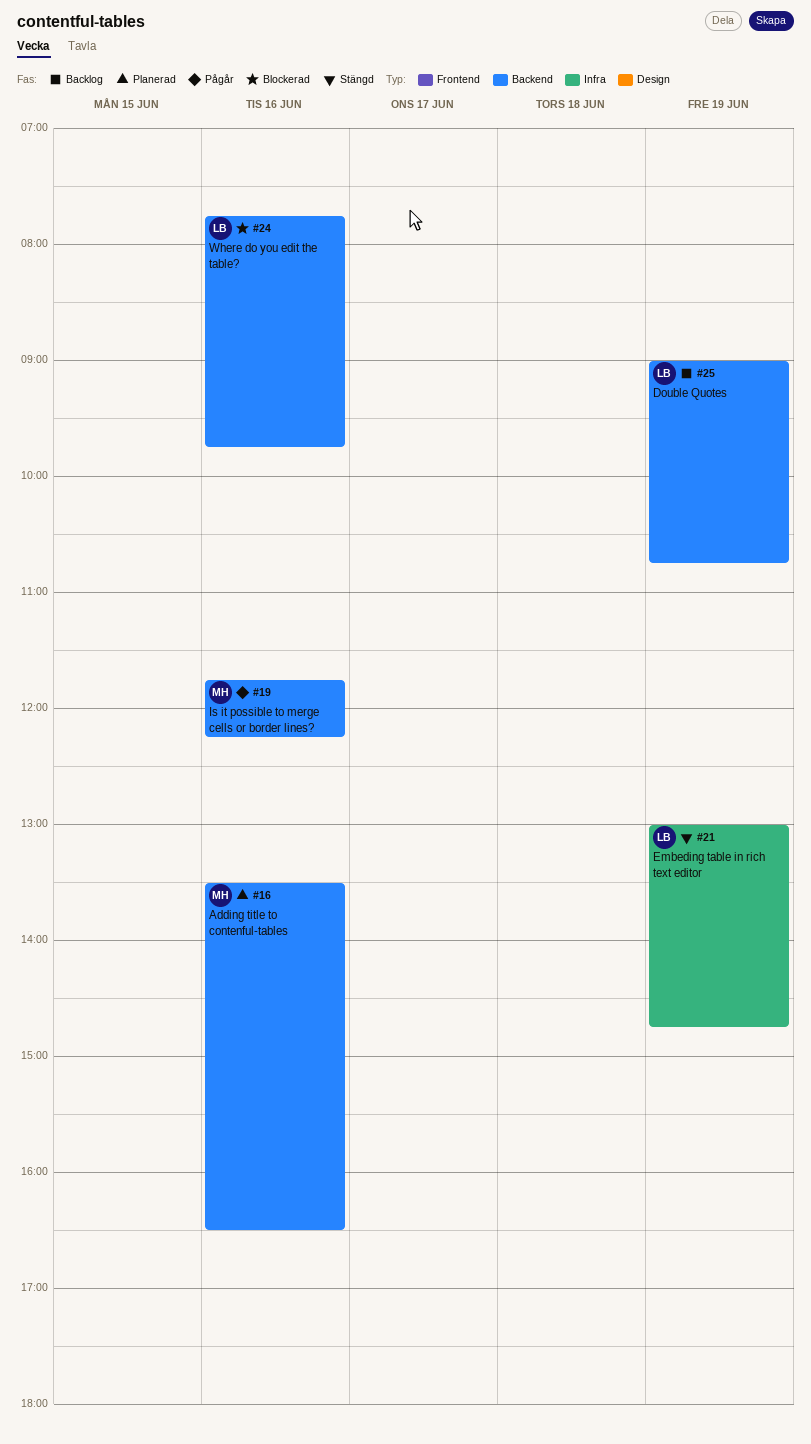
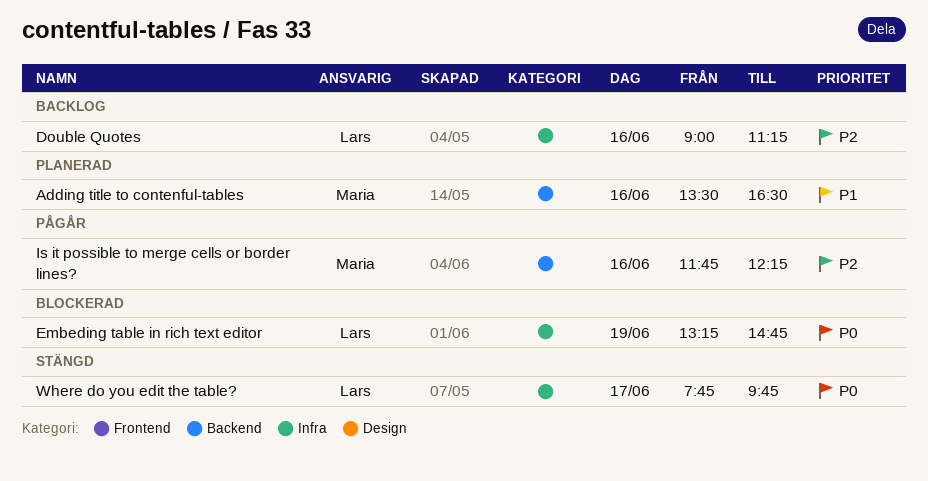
Double Quotes, label: Backend -> Infra
Double Quotes, day: Jun 19 -> Jun 16
Double Quotes, ends: 10:45 -> 11:15
Embeding table in rich text editor, status: Stängd -> Blockerad
Embeding table in rich text editor, begins: 13:00 -> 13:15
Where do you edit the table?, status: Blockerad -> Stängd
Where do you edit the table?, label: Backend -> Infra
Where do you edit the table?, day: Jun 16 -> Jun 17

